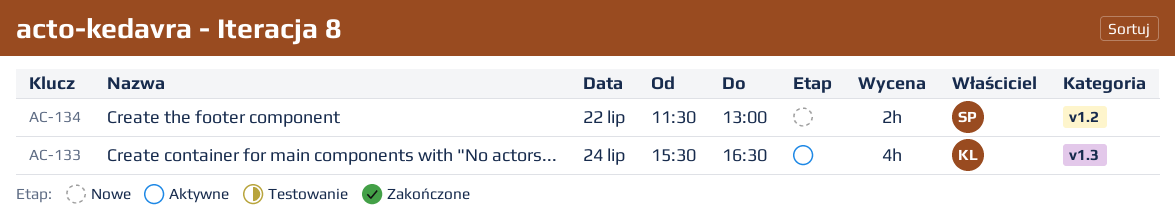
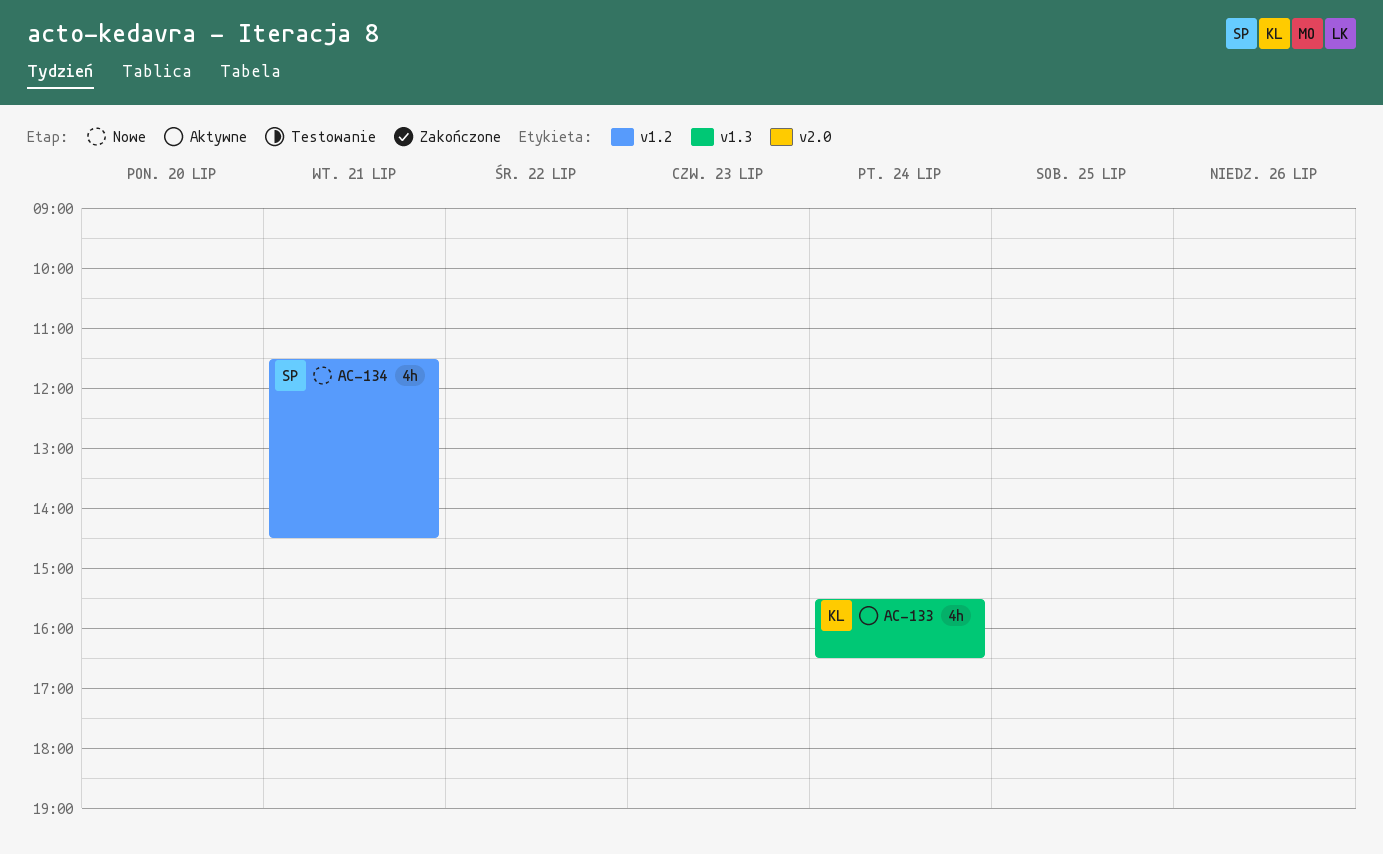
AC-134, estimate: 2h -> 4h
AC-134, day: Jul 22 -> Jul 21
AC-134, ends: 13:00 -> 14:30

